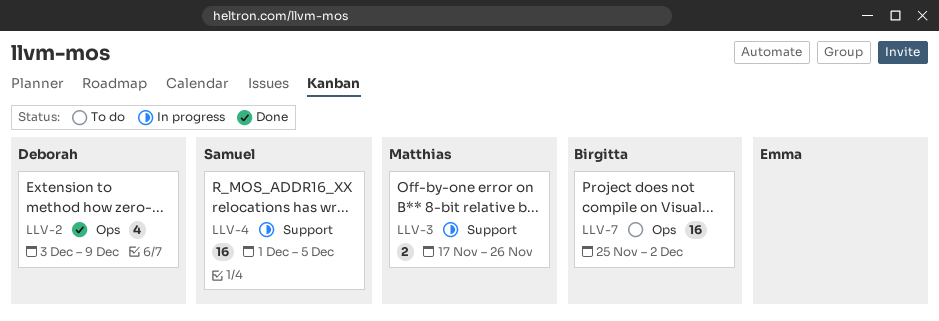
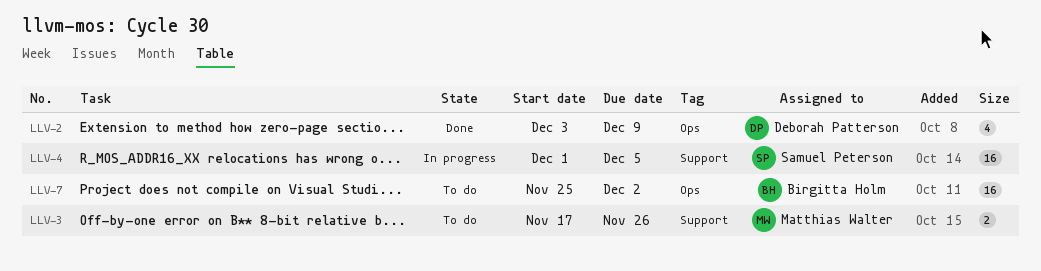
LLV-3, status: In progress -> To do

